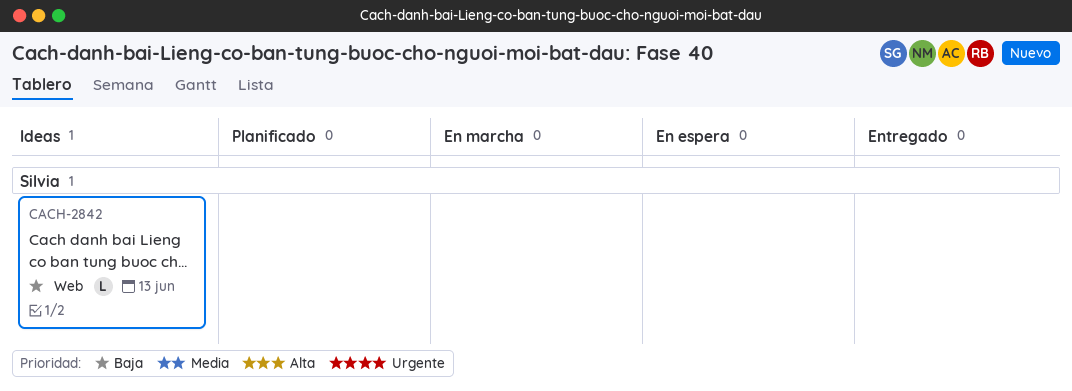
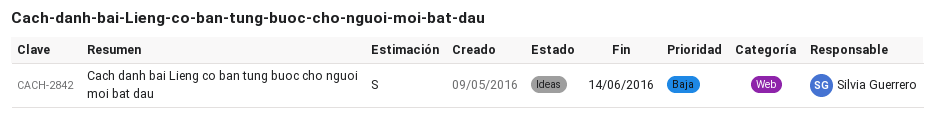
CACH-2842, estimate: L -> S
CACH-2842, due: Jun 13 -> Jun 14

